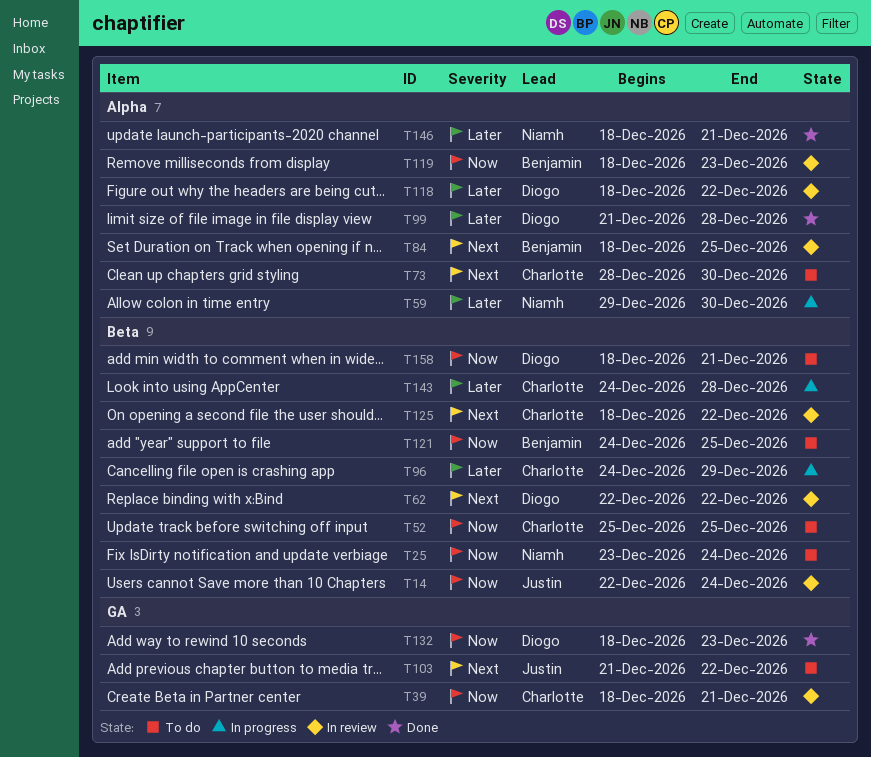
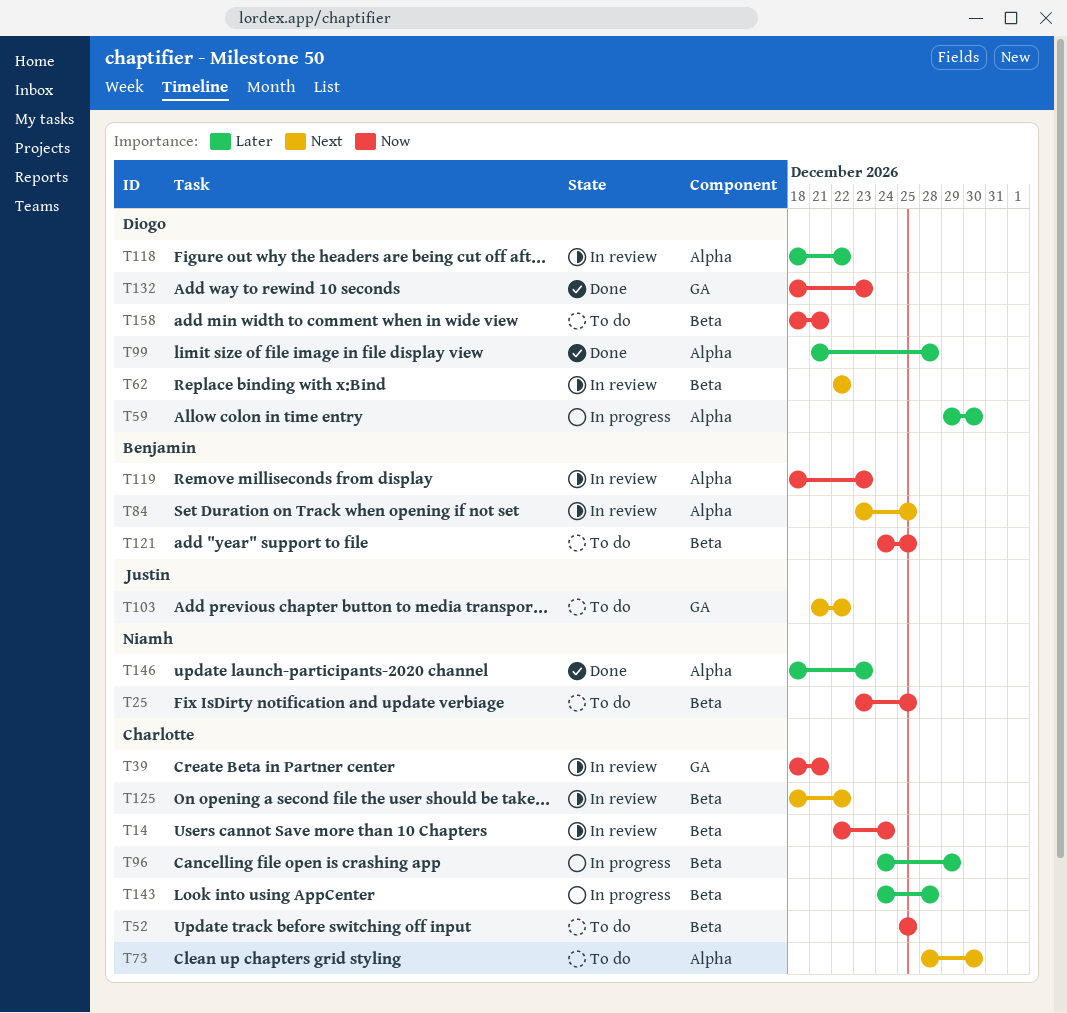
T14, owner: Justin -> Charlotte
T25, due: Dec 24 -> Dec 25
T59, owner: Niamh -> Diogo
T84, start: Dec 18 -> Dec 23
T146, due: Dec 21 -> Dec 23

